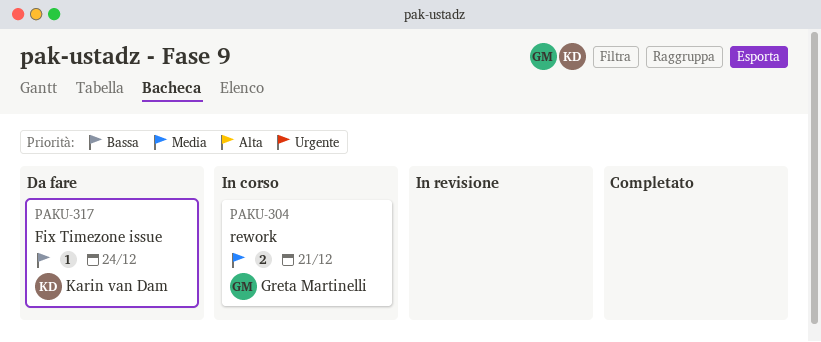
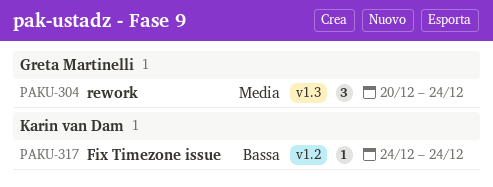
PAKU-304, estimate: 2 -> 3
PAKU-304, due: Dec 21 -> Dec 24

